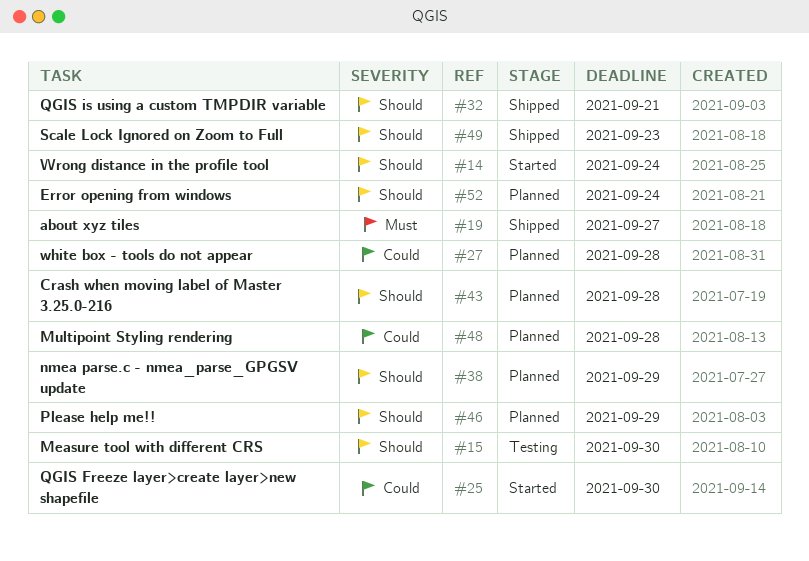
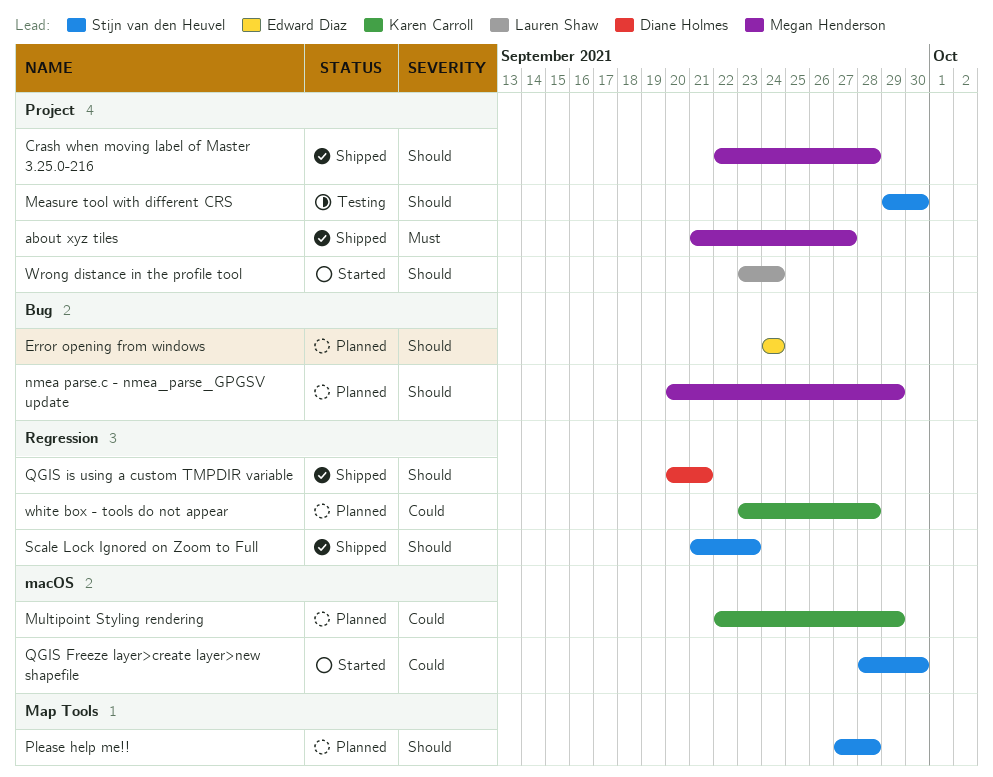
Crash when moving label of Master 3.25.0-216, status: Planned -> Shipped
Multipoint Styling rendering, due: Sep 28 -> Sep 29
Please help me!!, due: Sep 29 -> Sep 28

